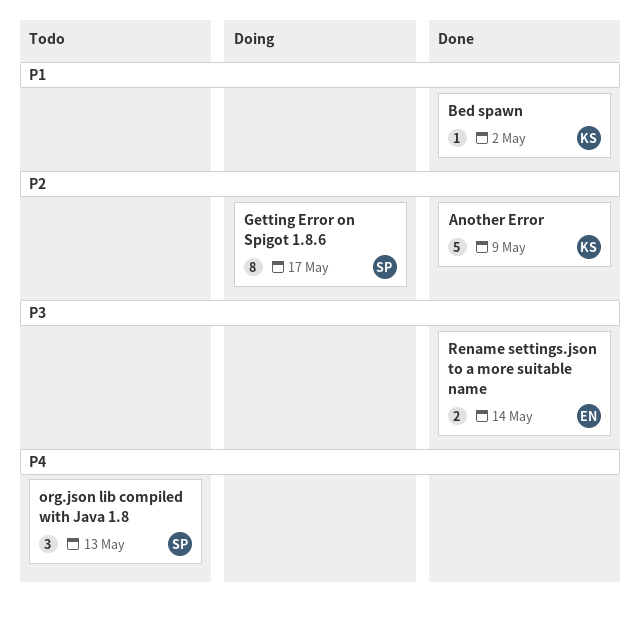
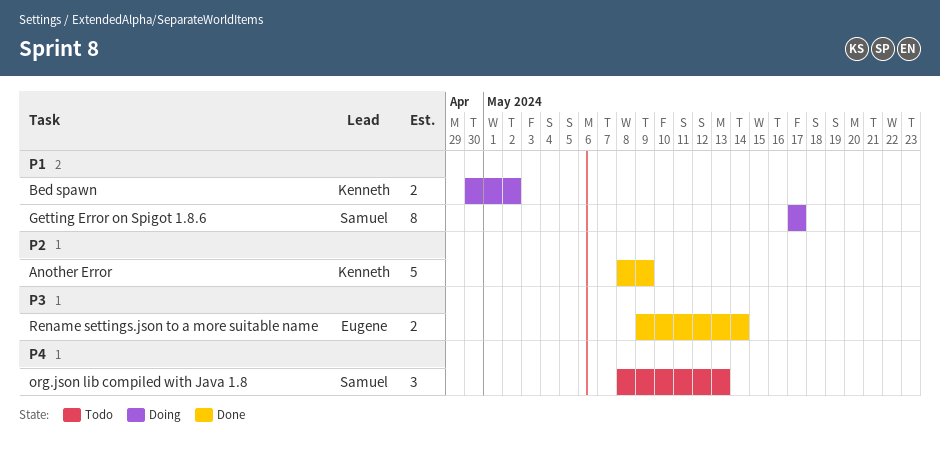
Bed spawn, status: Done -> Doing
Bed spawn, estimate: 1 -> 2
Getting Error on Spigot 1.8.6, priority: P2 -> P1

